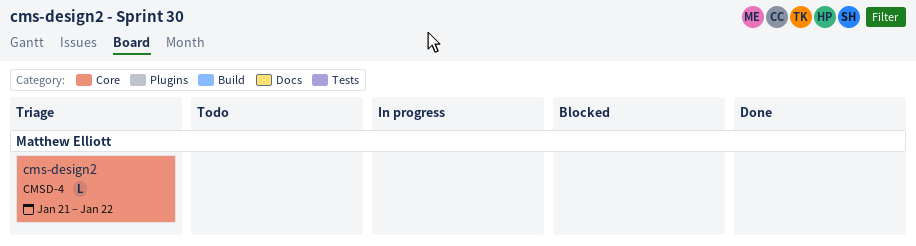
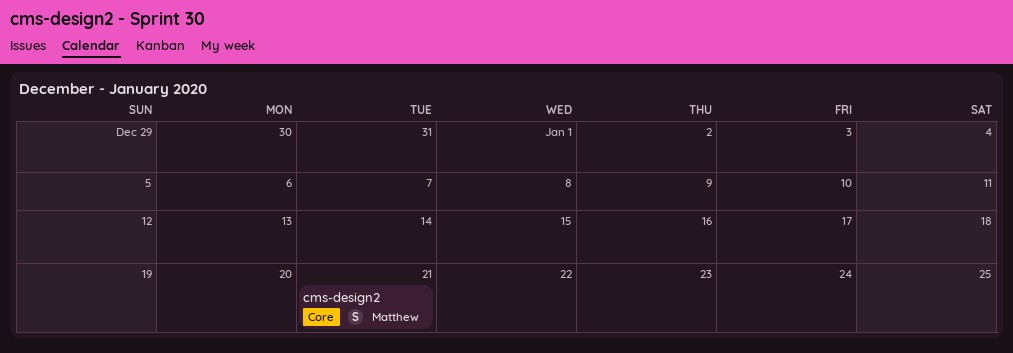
cms-design2, estimate: L -> S
cms-design2, due: Jan 22 -> Jan 21

